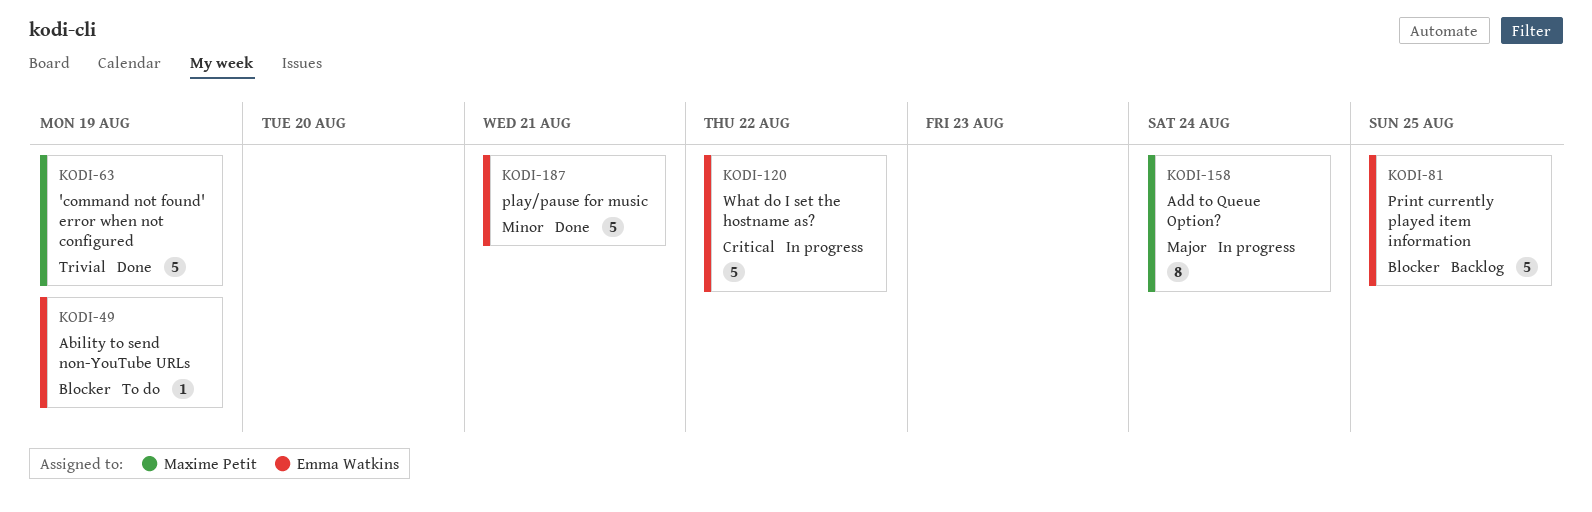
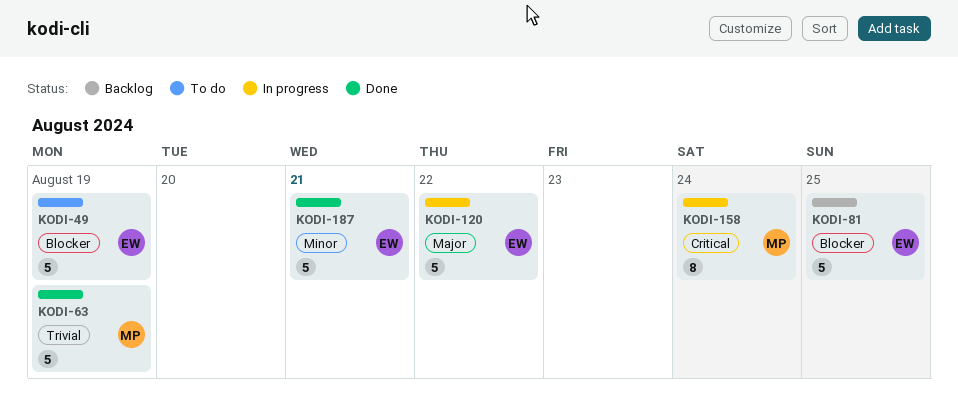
KODI-49, estimate: 1 -> 5
KODI-120, priority: Critical -> Major
KODI-158, priority: Major -> Critical

